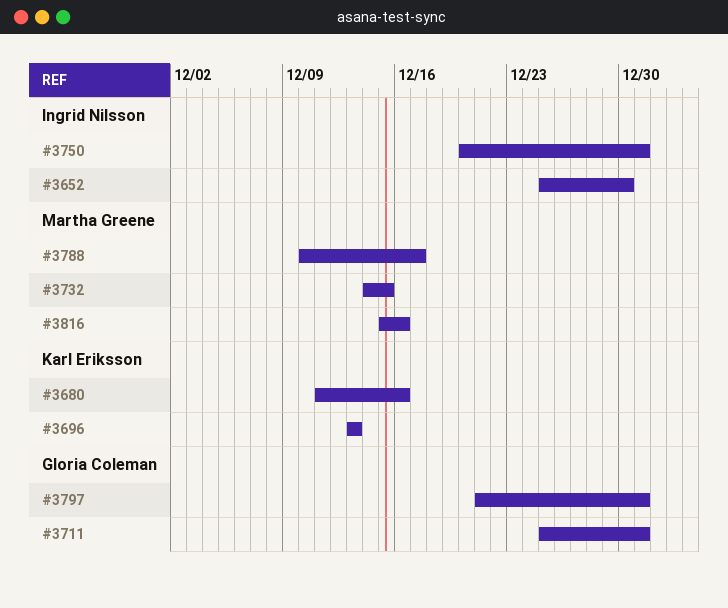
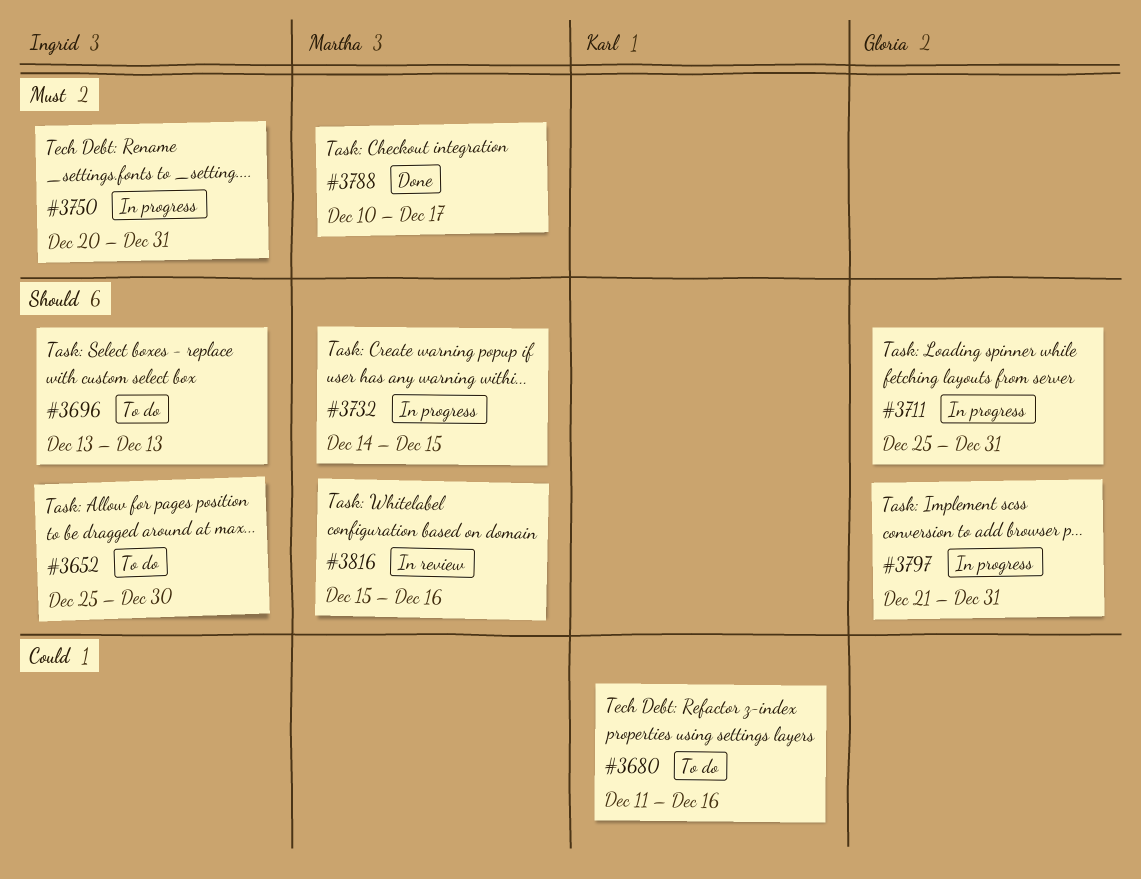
#3696, owner: Karl Eriksson -> Ingrid Nilsson

